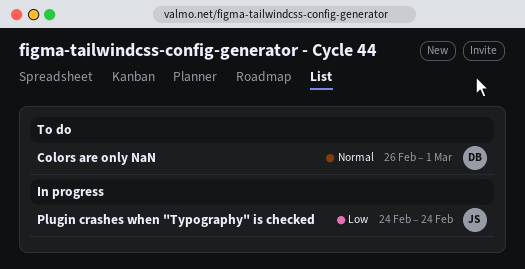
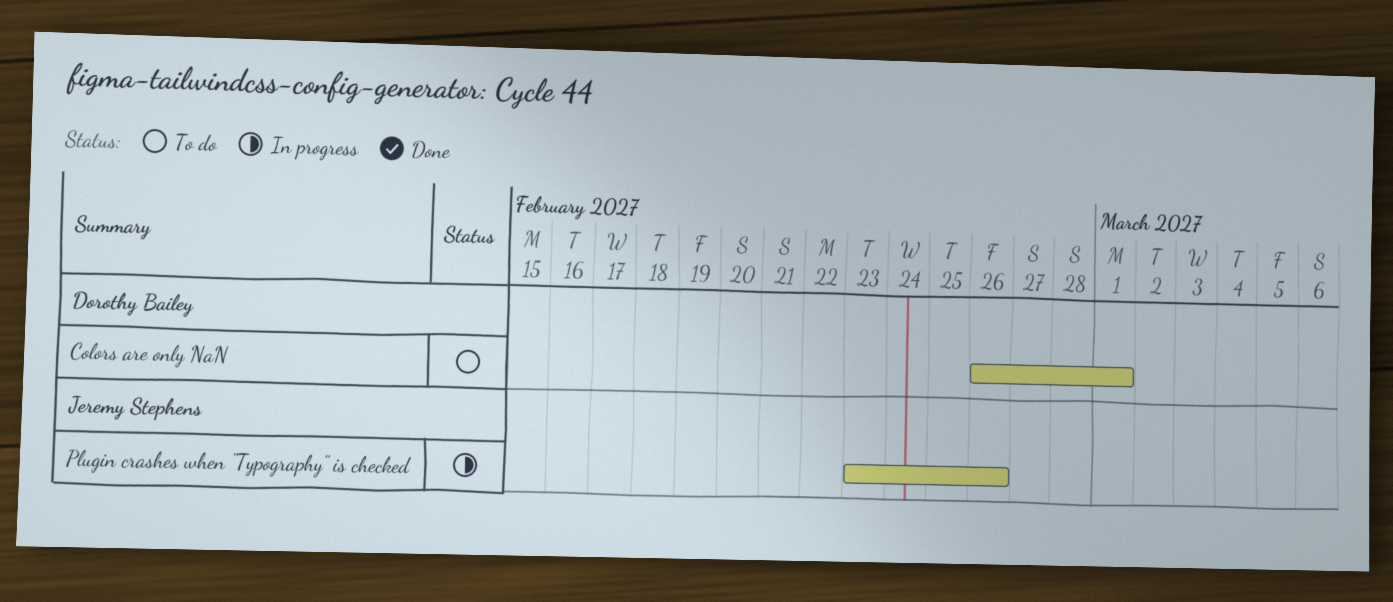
Plugin crashes when "Typography" is checked, start: Feb 24 -> Feb 23
Plugin crashes when "Typography" is checked, due: Feb 24 -> Feb 26

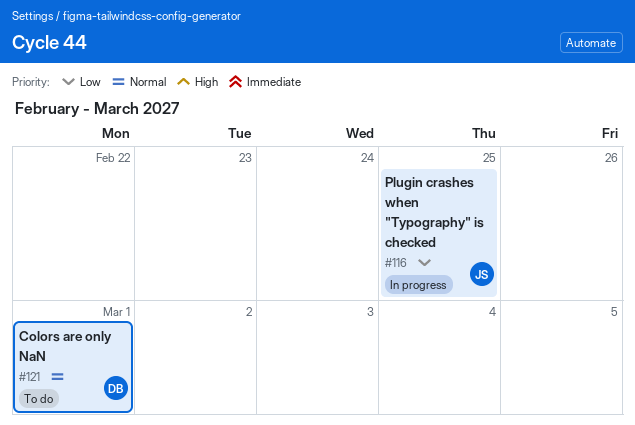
Plugin crashes when "Typography" is checked, due: Feb 26 -> Feb 25

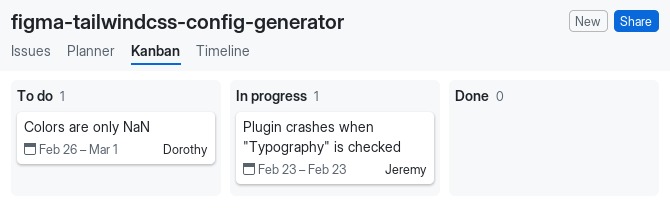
Plugin crashes when "Typography" is checked, due: Feb 25 -> Feb 23

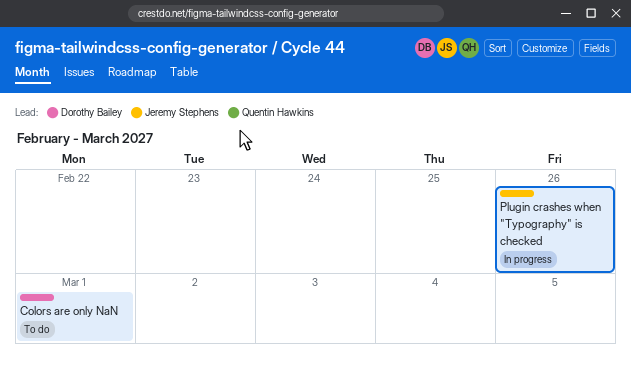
Plugin crashes when "Typography" is checked, due: Feb 23 -> Feb 26

